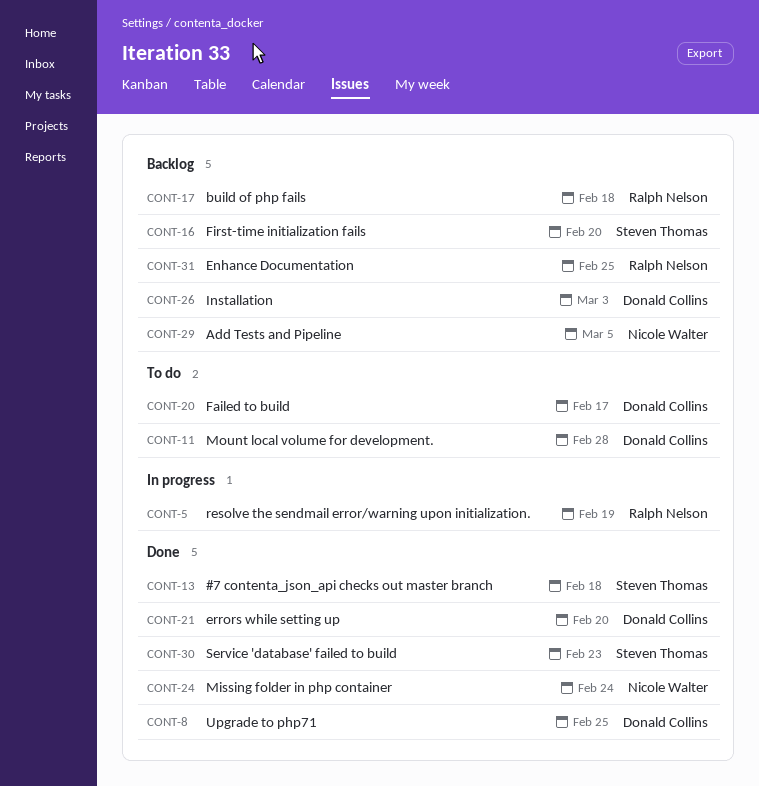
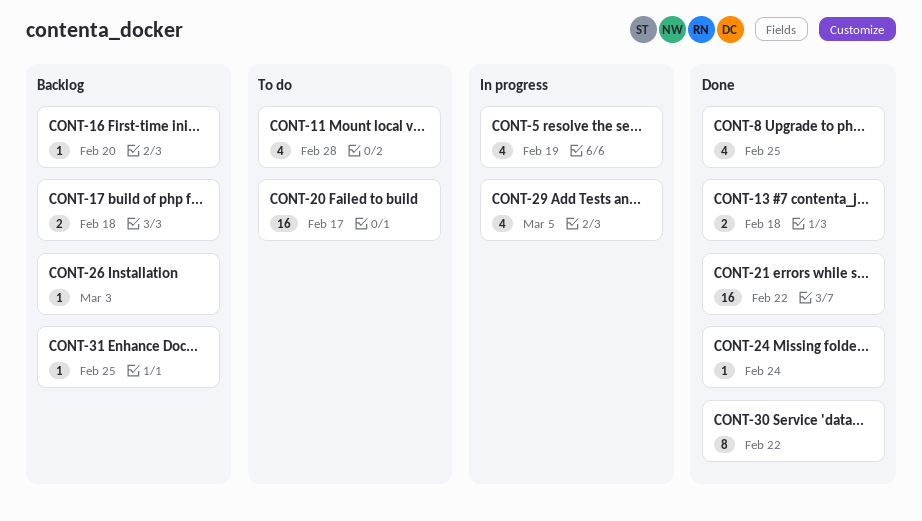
CONT-21, due: Feb 20 -> Feb 22
CONT-29, status: Backlog -> In progress
CONT-30, due: Feb 23 -> Feb 22

